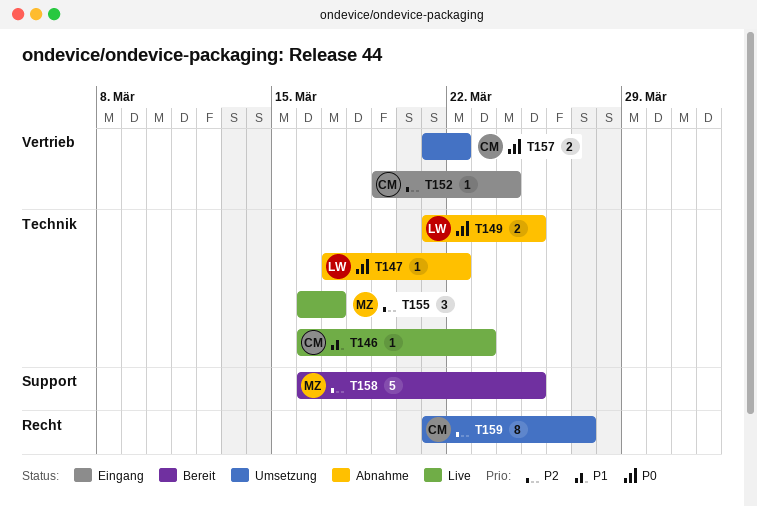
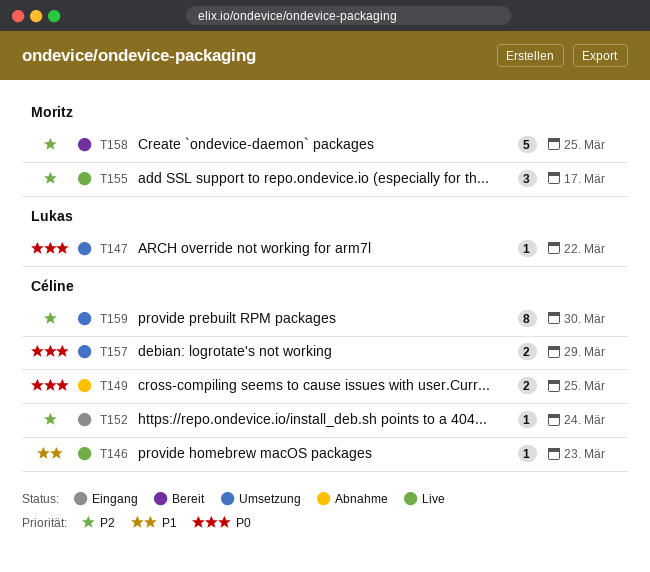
T147, status: Abnahme -> Umsetzung
T149, owner: Lukas -> Céline
T157, due: Mar 22 -> Mar 29
T159, due: Mar 27 -> Mar 30

